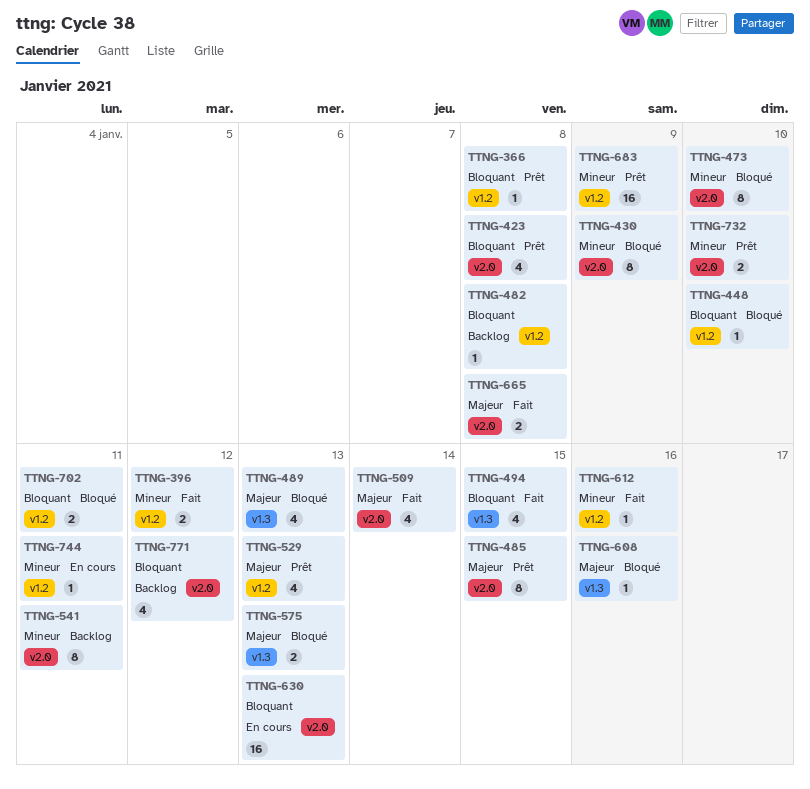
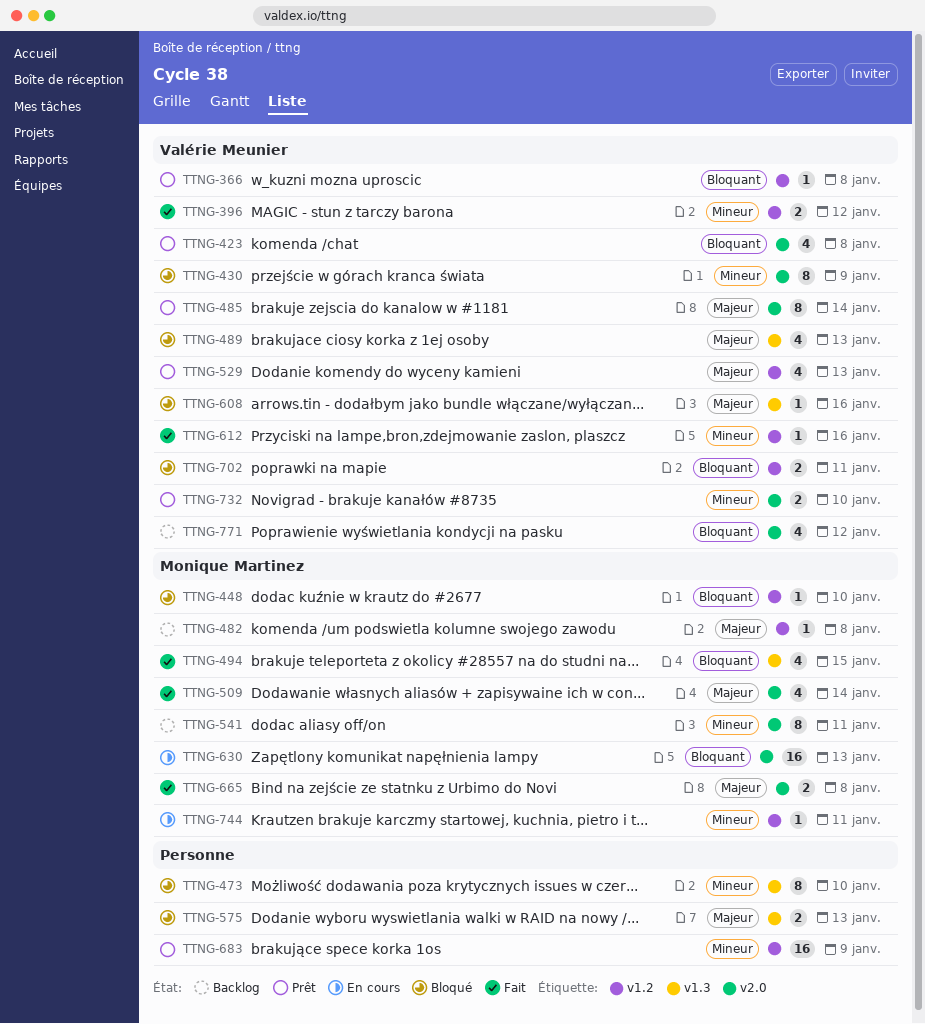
TTNG-473, label: v2.0 -> v1.3
TTNG-482, priority: Bloquant -> Majeur
TTNG-485, due: Jan 15 -> Jan 14

